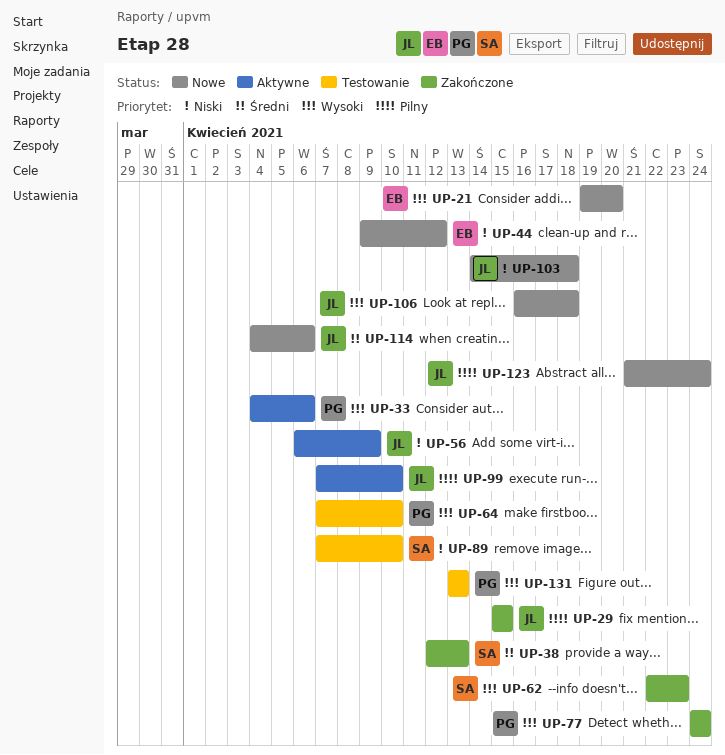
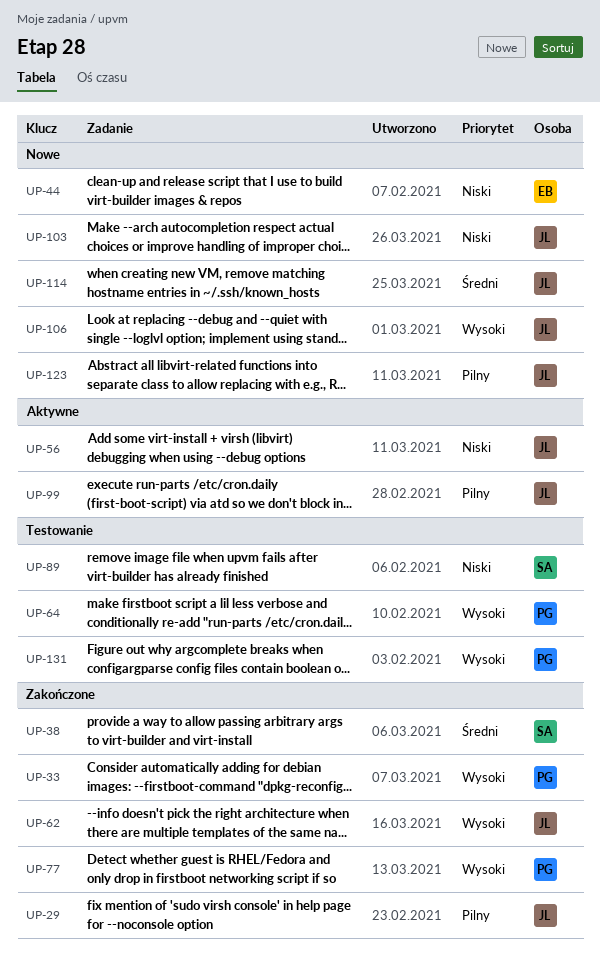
UP-21: present -> none
UP-33, status: Aktywne -> Zakończone
UP-62, owner: SA -> JL

